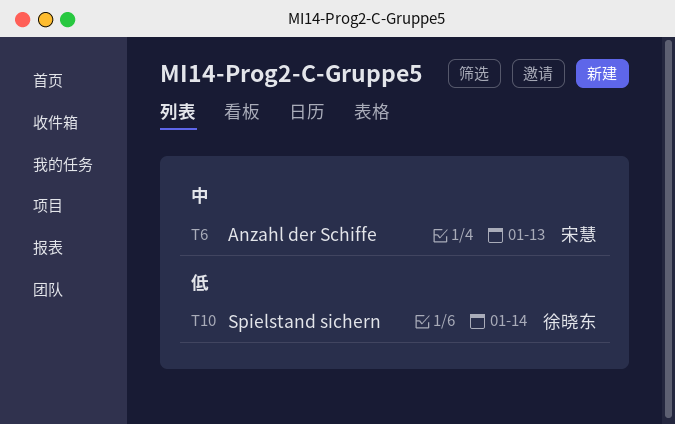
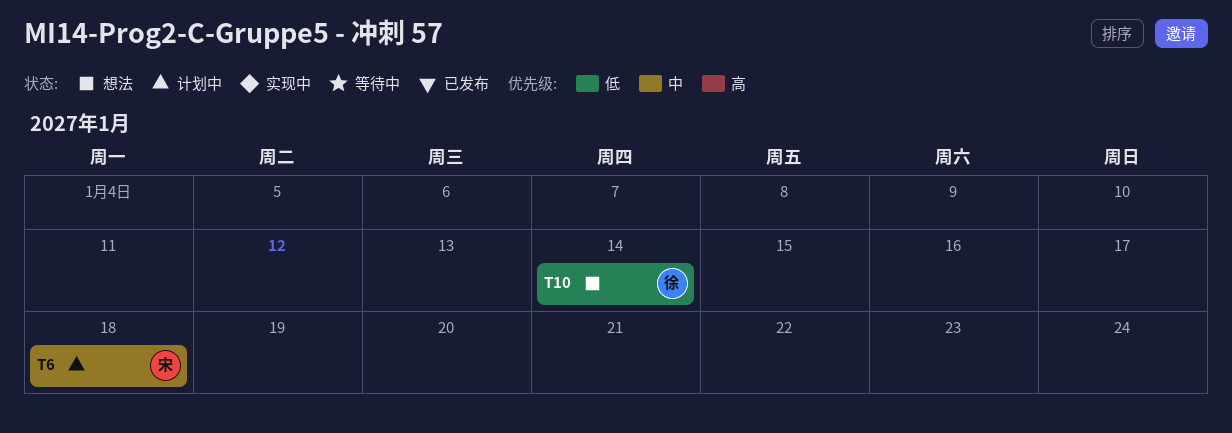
T6, due: Jan 13 -> Jan 18

